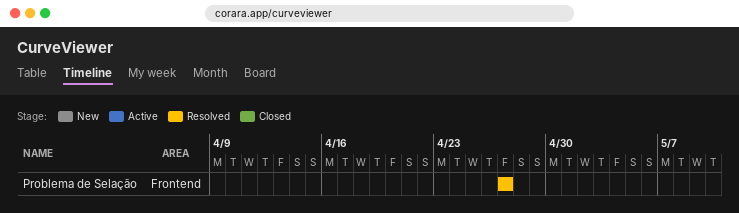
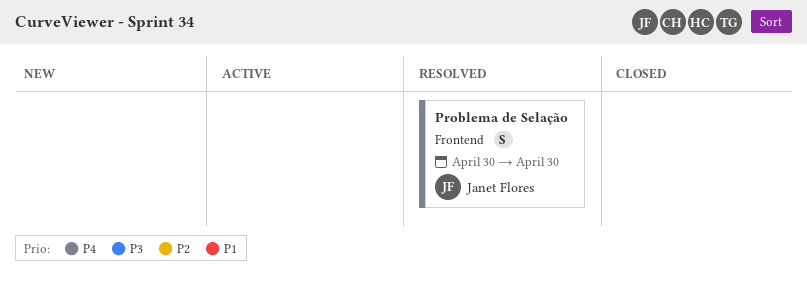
Problema de Selação, start: Apr 27 -> Apr 30
Problema de Selação, due: Apr 27 -> Apr 30

